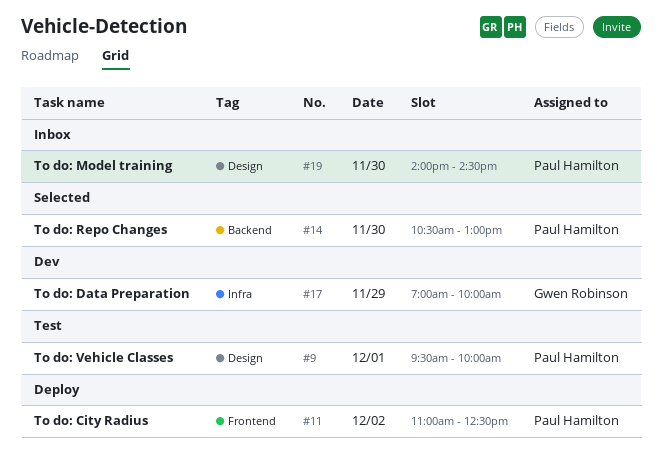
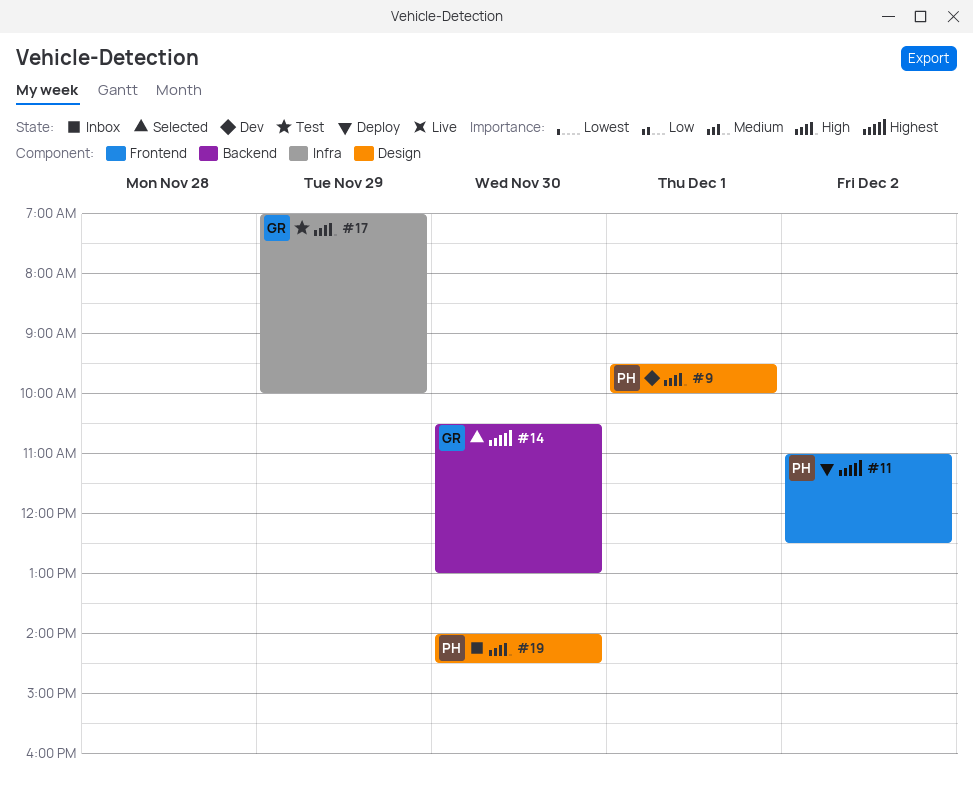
#9, status: Test -> Dev
#14, owner: Paul Hamilton -> Gwen Robinson
#17, status: Dev -> Test

